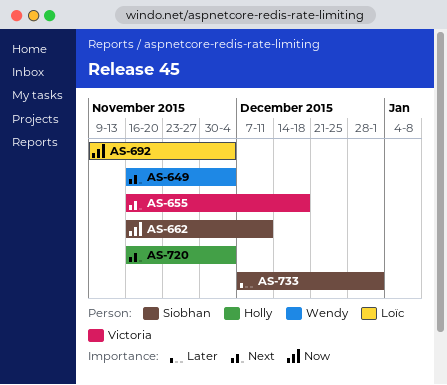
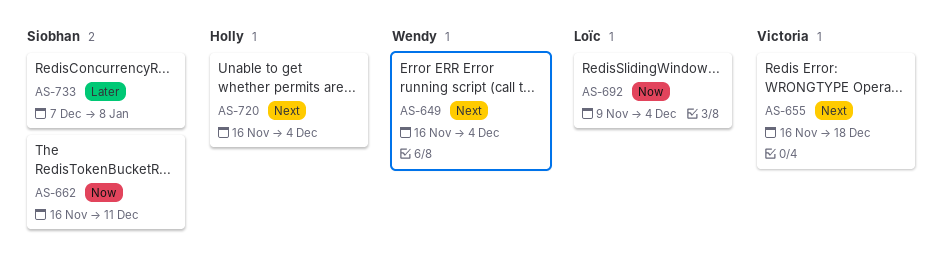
AS-733, due: Jan 1 -> Jan 8

